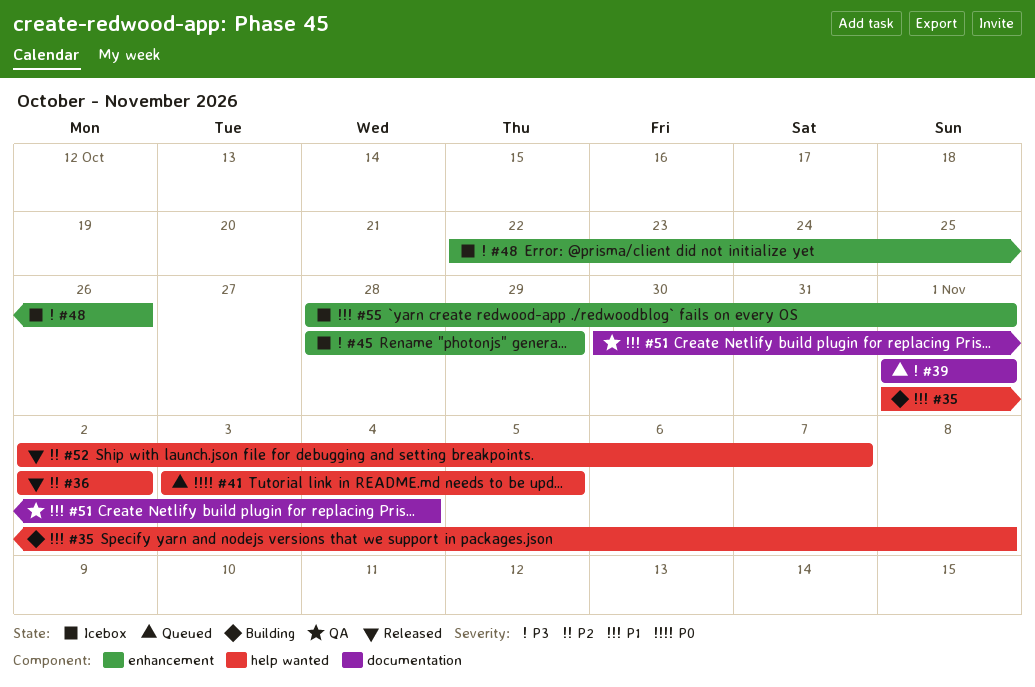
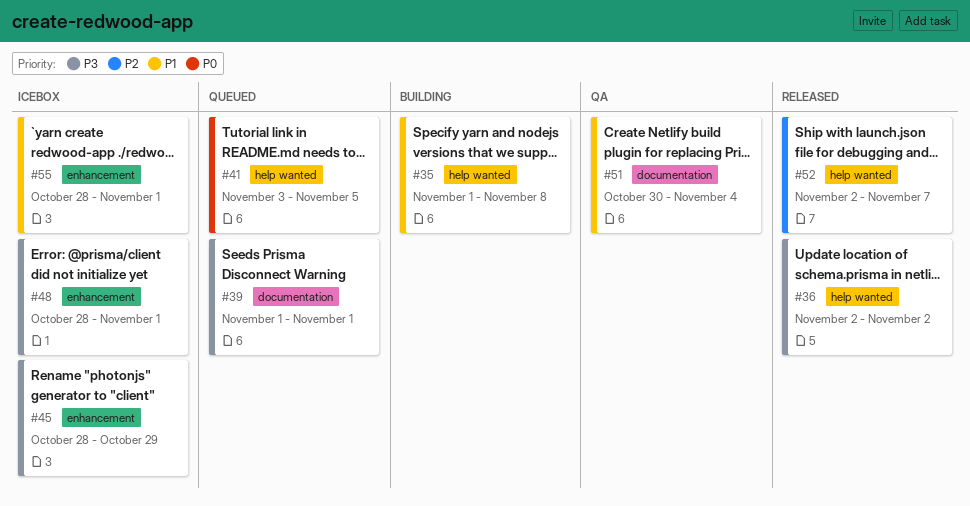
#36, priority: P2 -> P3
#48, start: Oct 22 -> Oct 28
#48, due: Oct 26 -> Nov 1

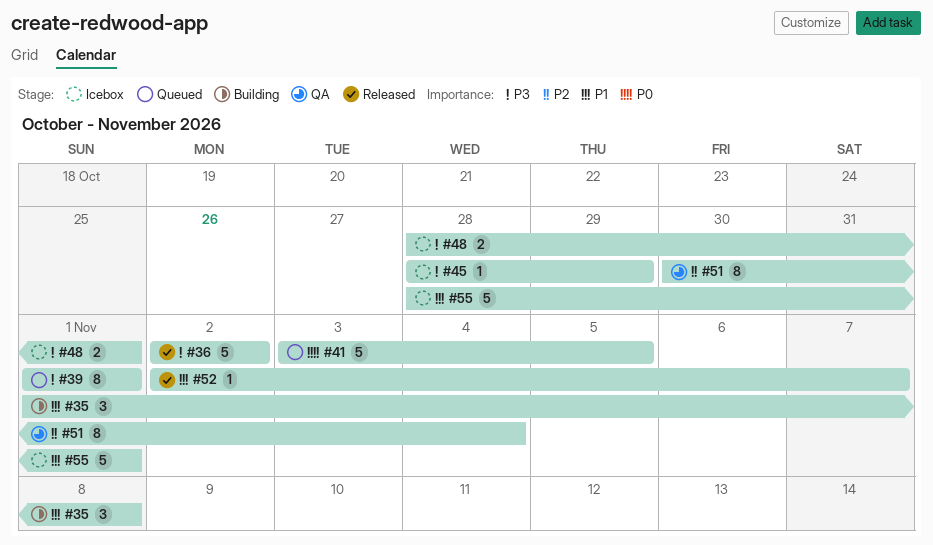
#51, priority: P1 -> P2
#52, priority: P2 -> P1

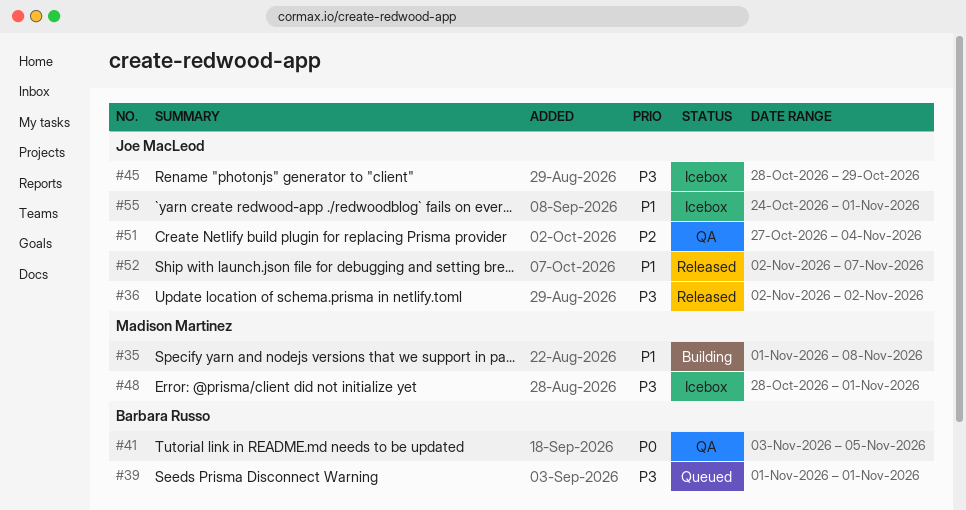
#41, status: Queued -> QA
#51, start: Oct 30 -> Oct 27
#55, start: Oct 28 -> Oct 24

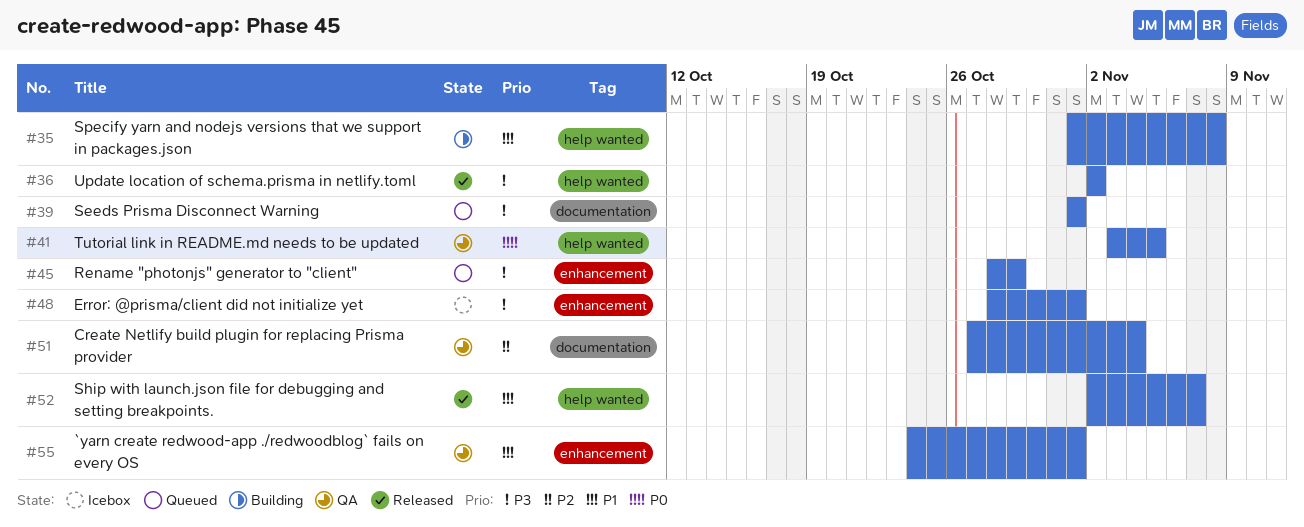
#45, status: Icebox -> Queued
#55, status: Icebox -> QA

